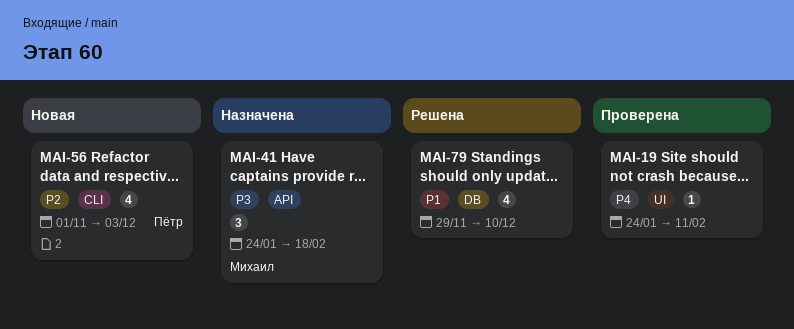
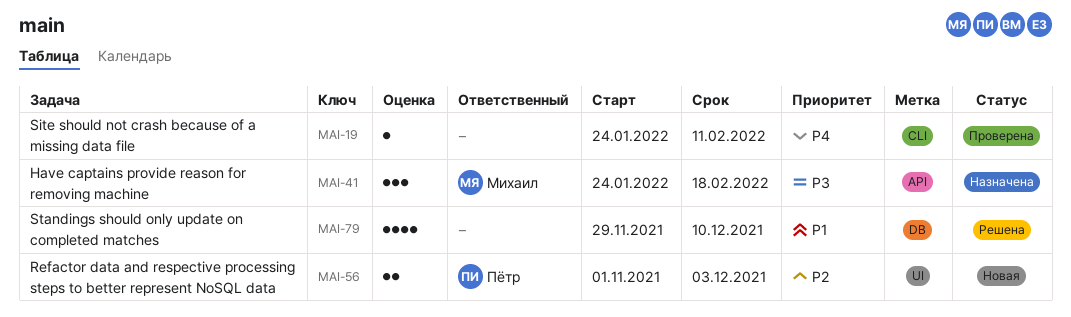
MAI-19, label: UI -> CLI
MAI-56, label: CLI -> UI
MAI-56, estimate: 4 -> 2

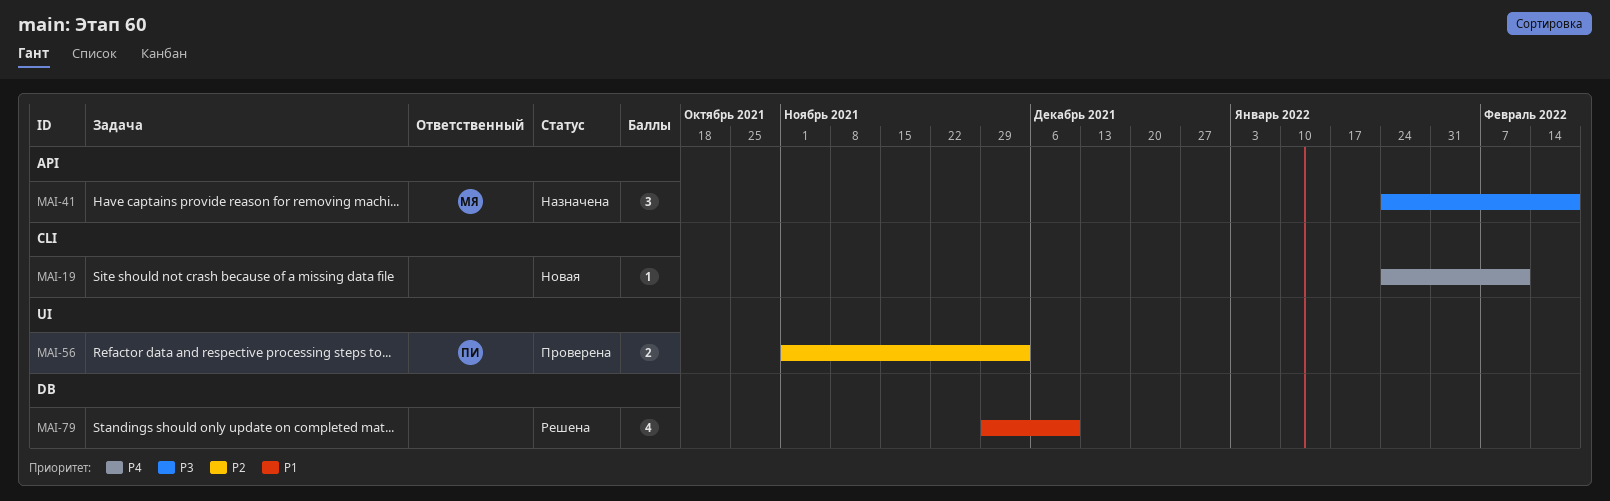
MAI-19, status: Проверена -> Новая
MAI-56, status: Новая -> Проверена

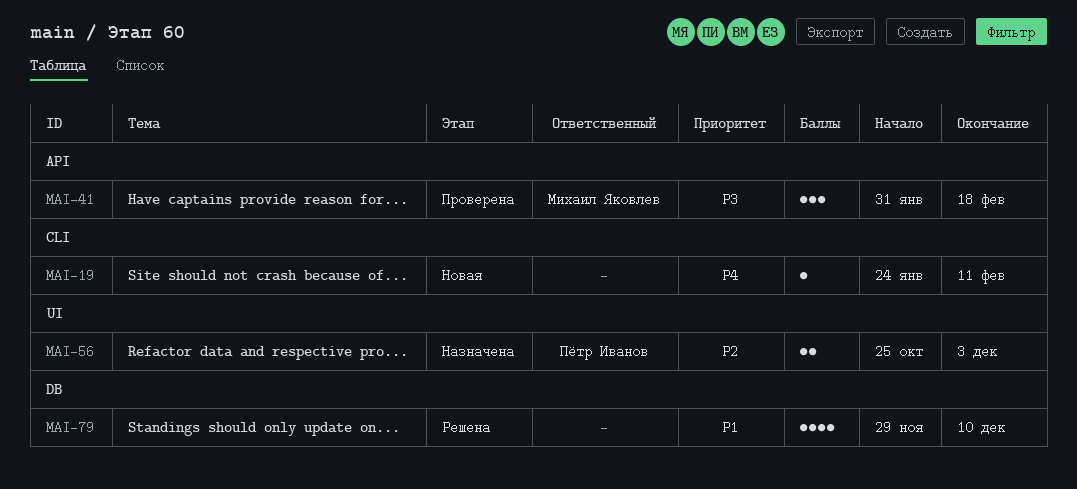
MAI-41, status: Назначена -> Проверена
MAI-41, start: Jan 24 -> Jan 31
MAI-56, status: Проверена -> Назначена
MAI-56, start: Nov 1 -> Oct 25

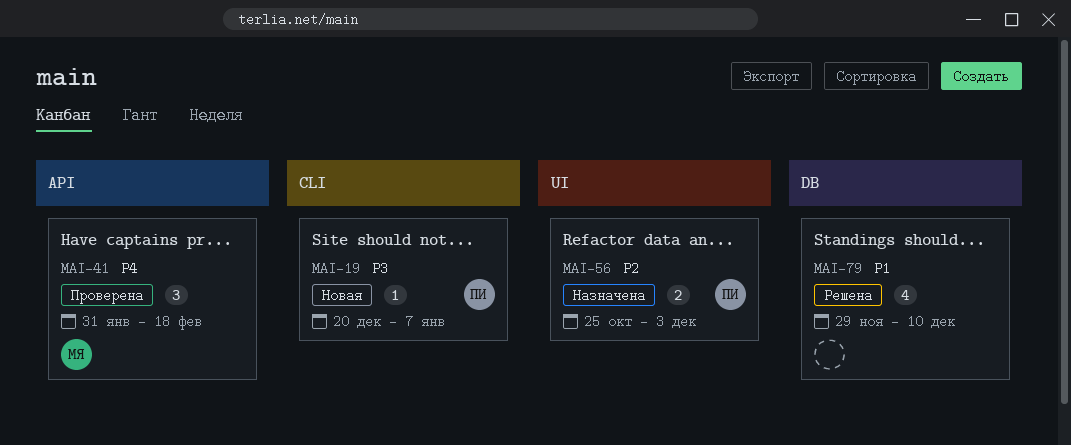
MAI-19, owner: none -> Пётр Иванов
MAI-19, priority: P4 -> P3
MAI-19, start: Jan 24 -> Dec 20
MAI-19, due: Feb 11 -> Jan 7
MAI-41, priority: P3 -> P4

